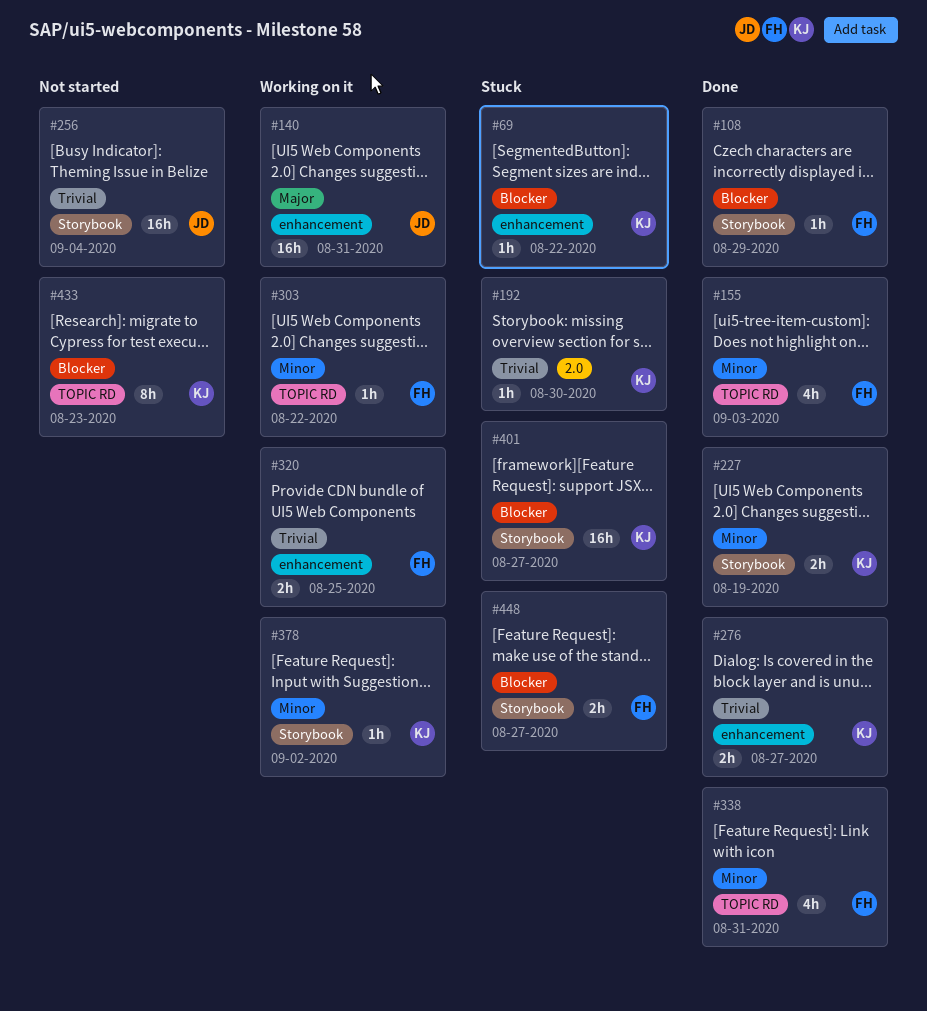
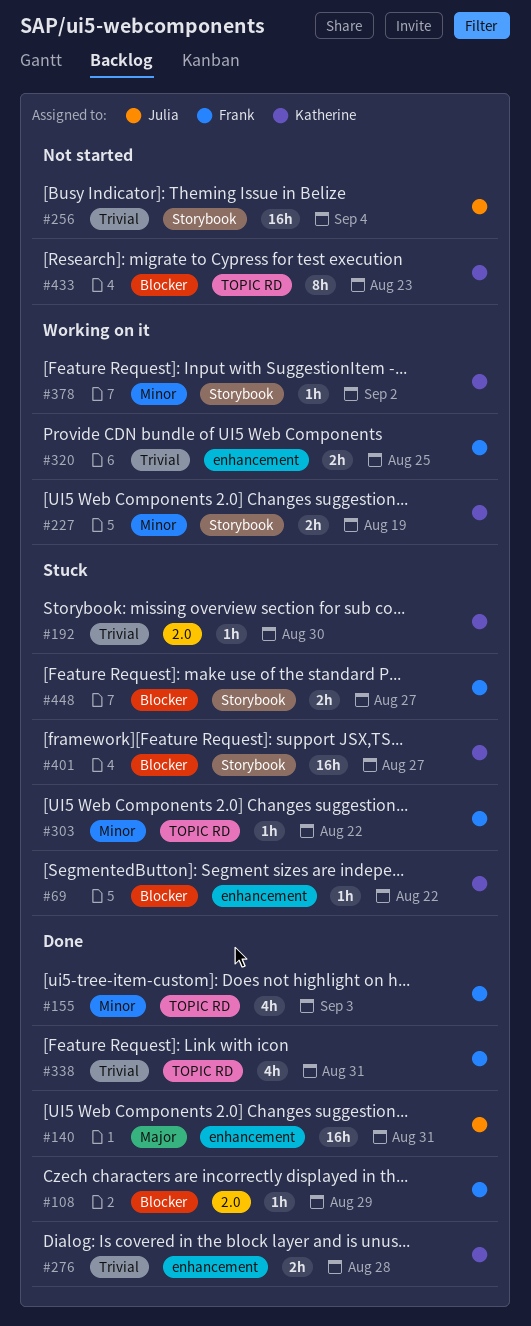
#108, label: Storybook -> 2.0
#140, status: Working on it -> Done
#227, status: Done -> Working on it
#276, due: Aug 27 -> Aug 28
#303, status: Working on it -> Stuck
#338, priority: Minor -> Trivial

